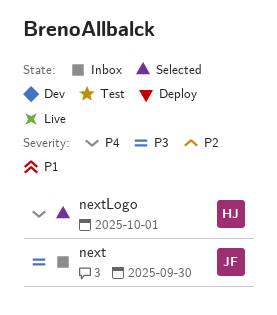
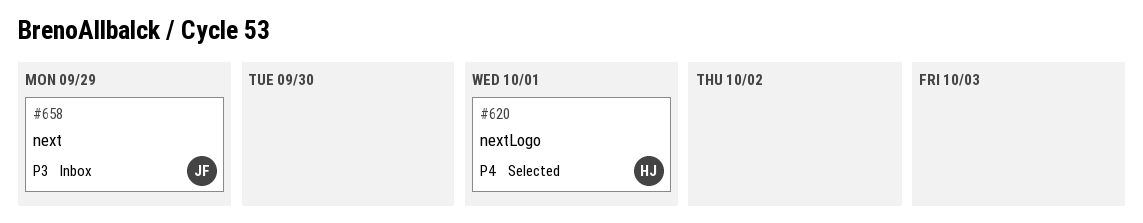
next, due: Sep 30 -> Sep 29

